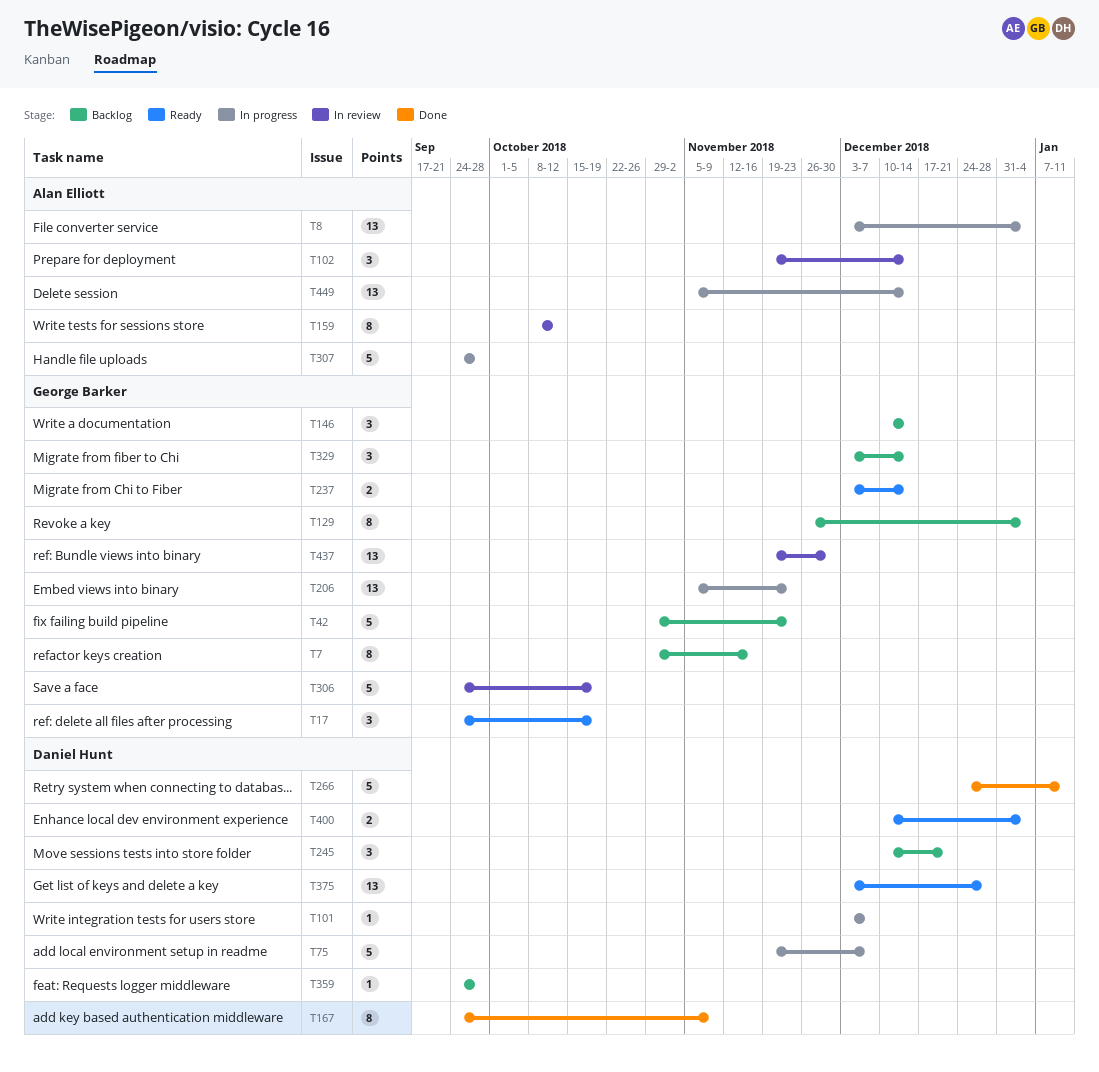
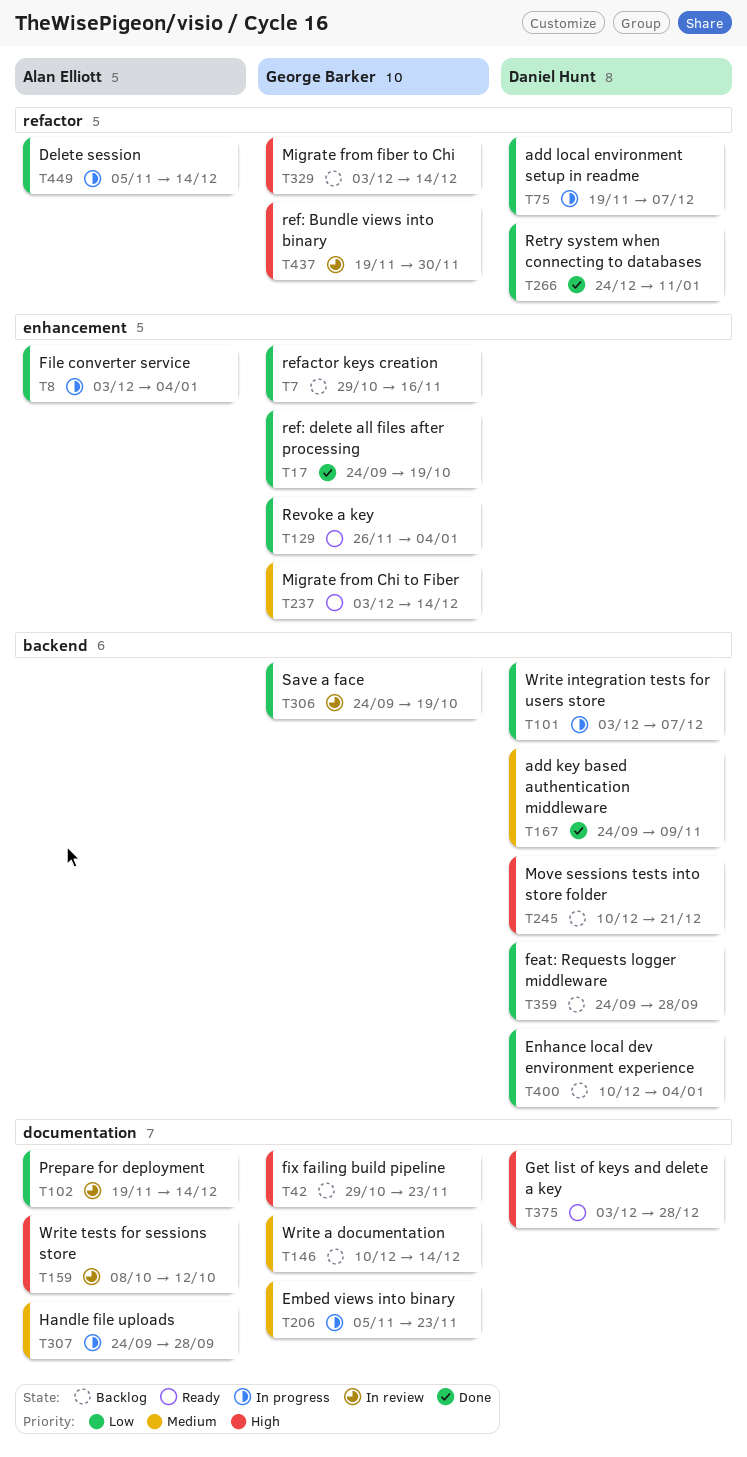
T17, status: Ready -> Done
T129, status: Backlog -> Ready
T400, status: Ready -> Backlog

